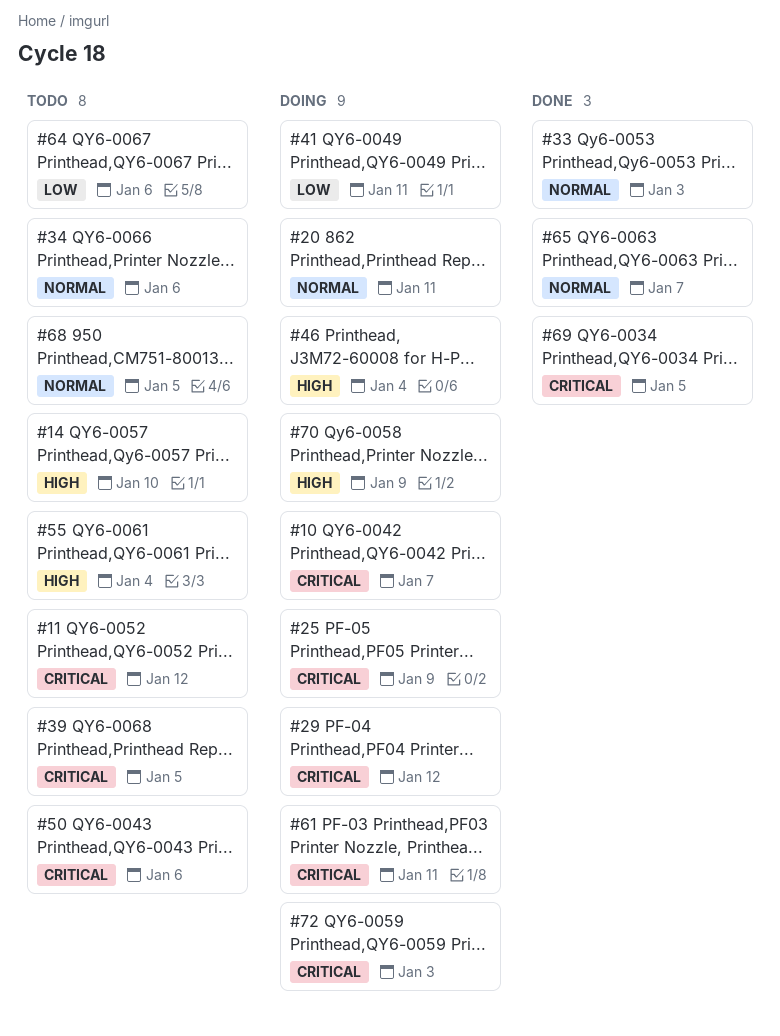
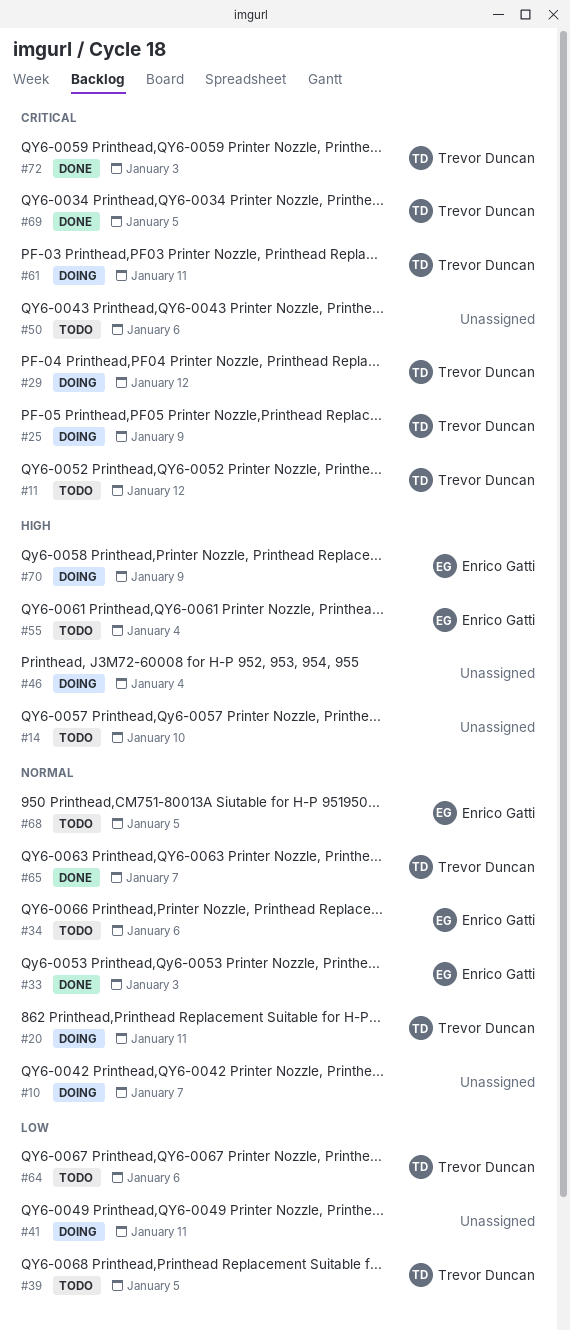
#10, priority: Critical -> Normal
#39, priority: Critical -> Low
#72, status: Doing -> Done

